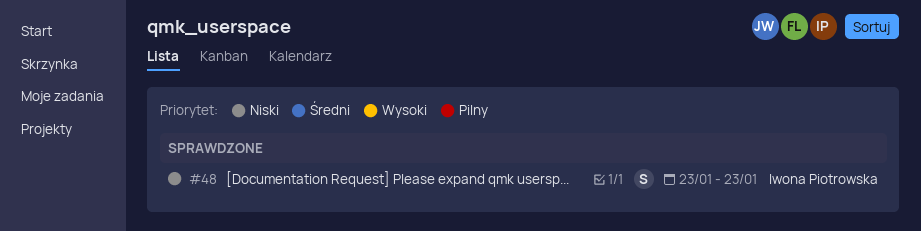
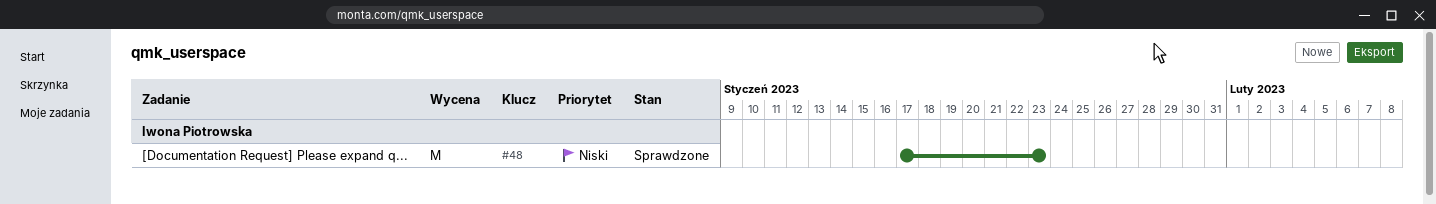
#48, estimate: S -> M
#48, start: Jan 23 -> Jan 17

